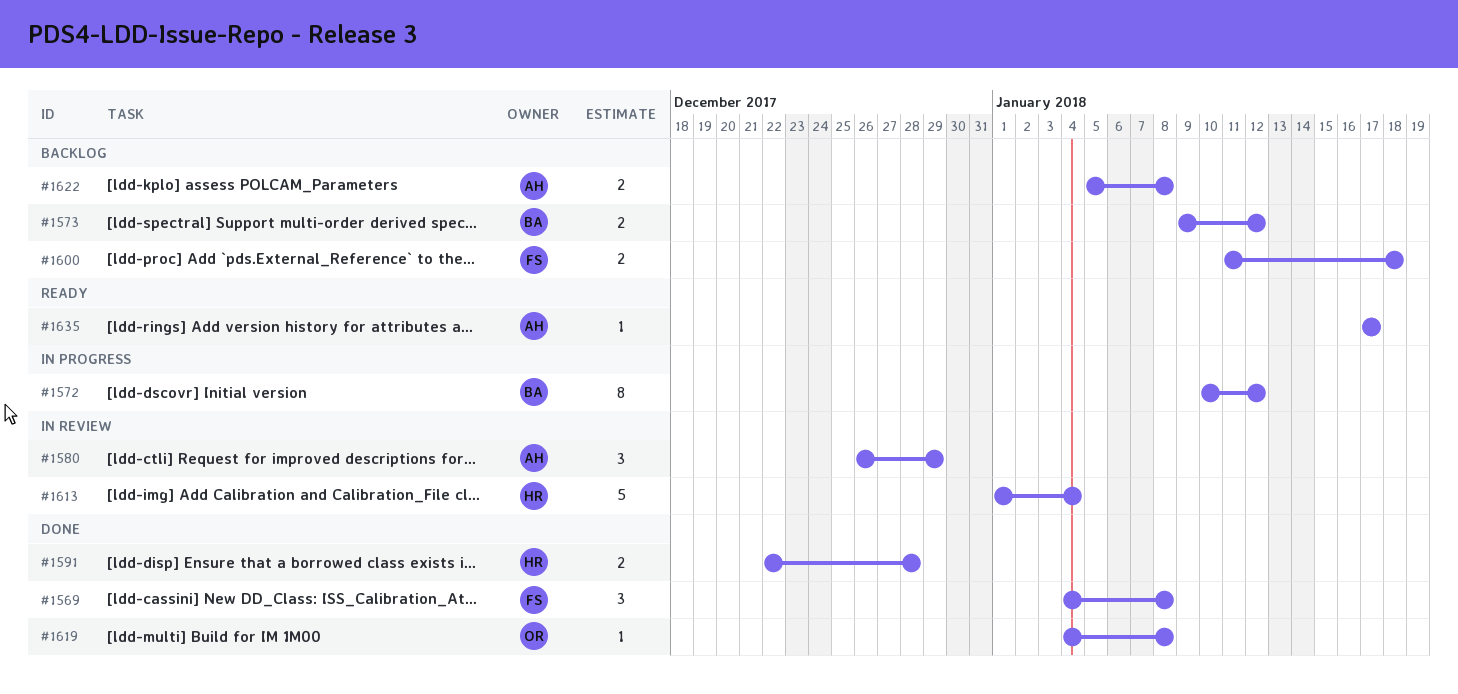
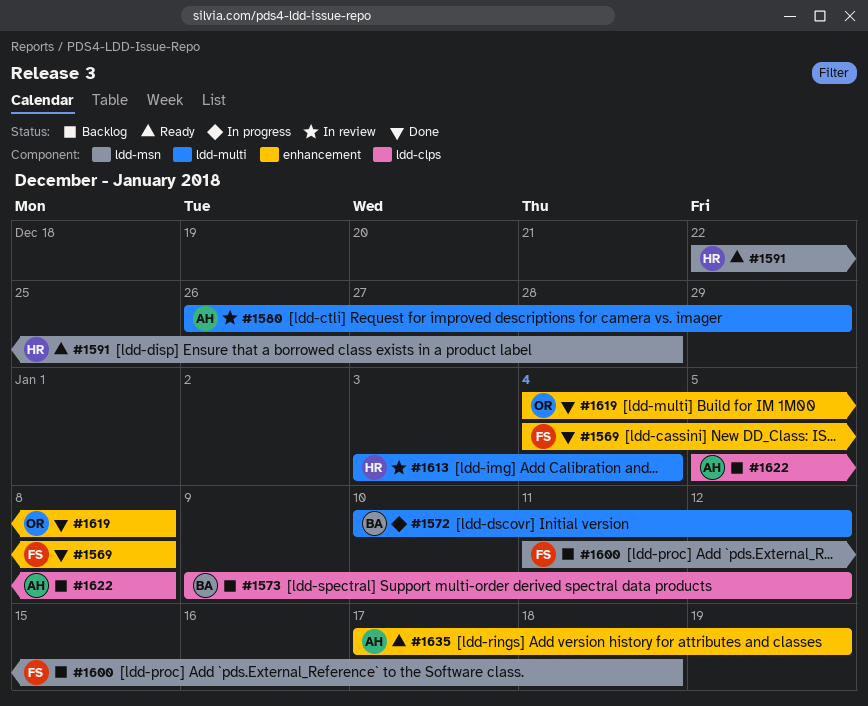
#1591, status: Done -> Ready
#1613, start: Jan 1 -> Jan 3
#1635, due: Jan 17 -> Jan 19

